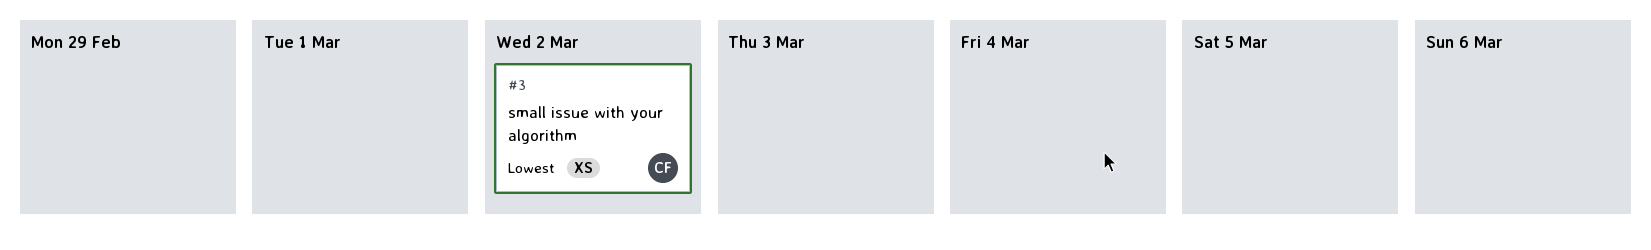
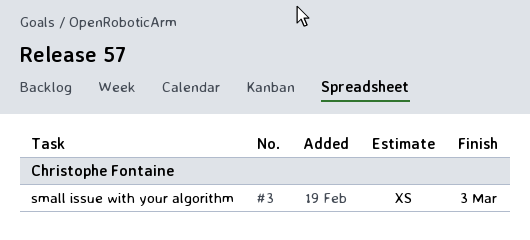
#3, due: Mar 2 -> Mar 3

